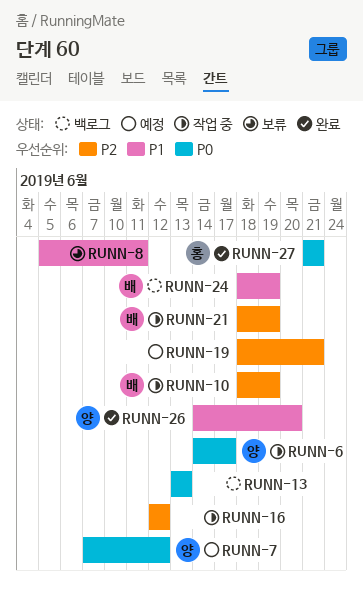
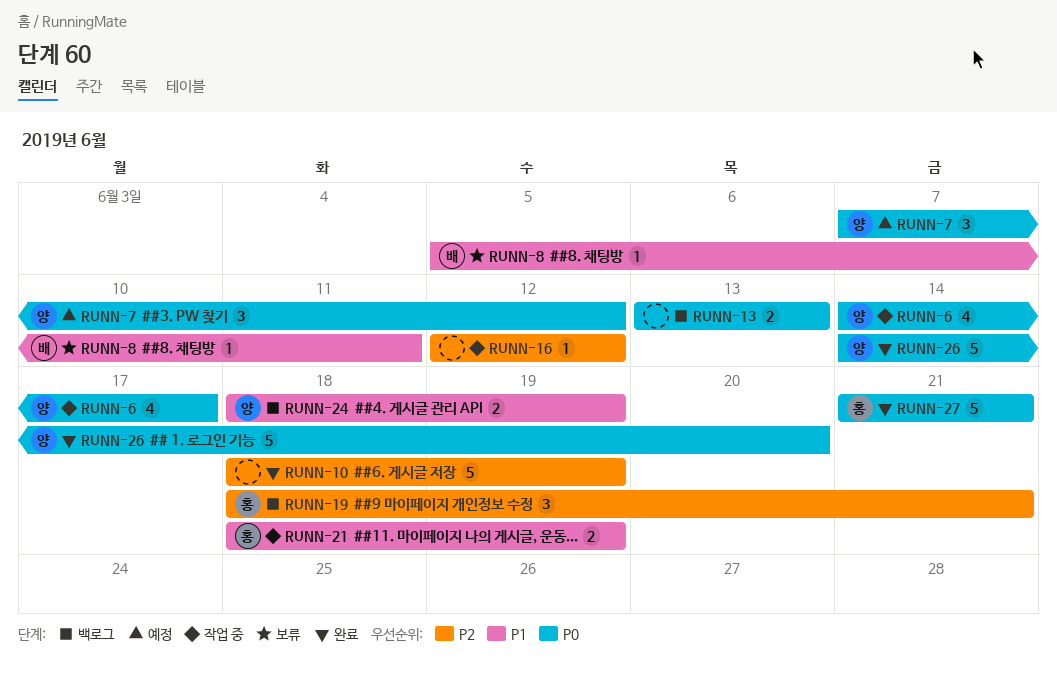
RUNN-8, owner: none -> 배
RUNN-10, status: 작업 중 -> 완료
RUNN-10, owner: 배 -> none
RUNN-19, status: 예정 -> 백로그
RUNN-19, owner: none -> 홍
RUNN-21, owner: 배 -> 홍
RUNN-21, priority: P2 -> P1
RUNN-24, owner: 배 -> 양
RUNN-26, priority: P1 -> P0

